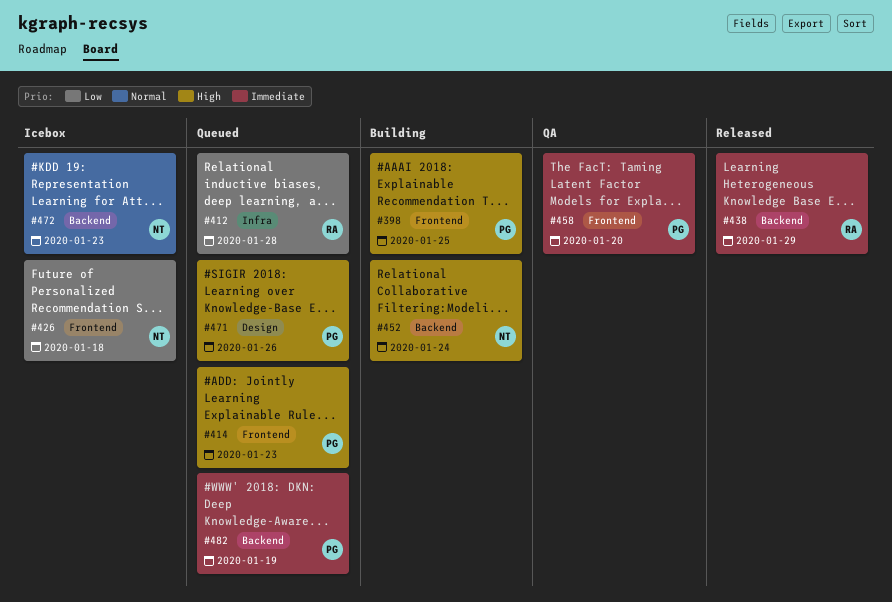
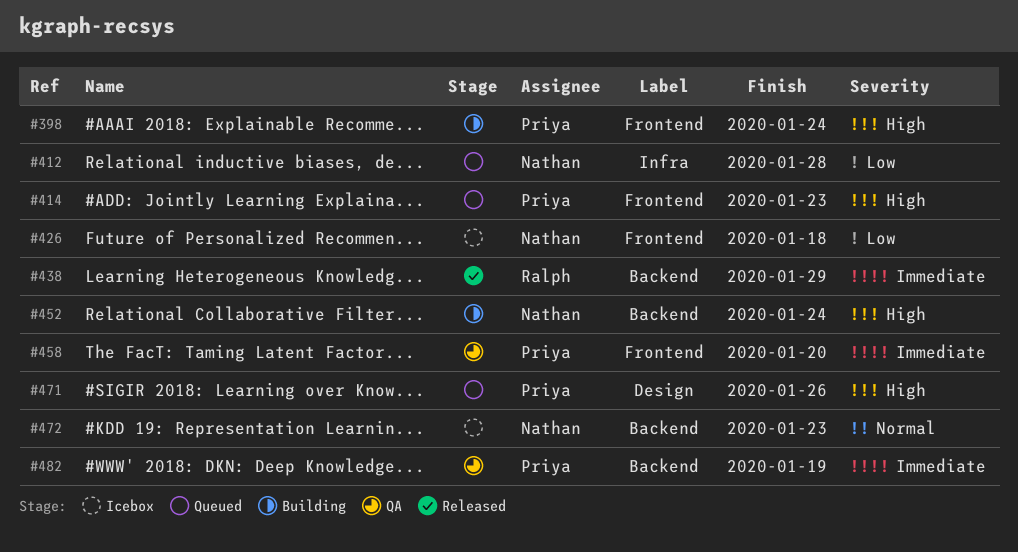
#398, due: Jan 25 -> Jan 24
#412, owner: Ralph -> Nathan
#482, status: Queued -> QA

